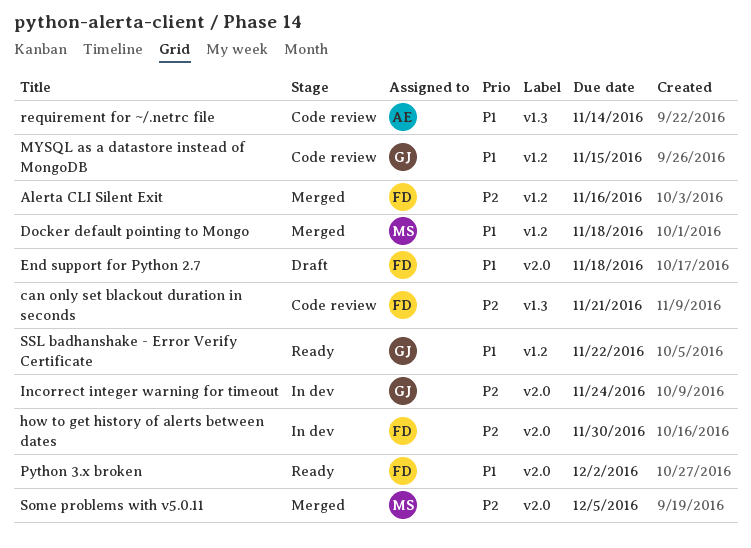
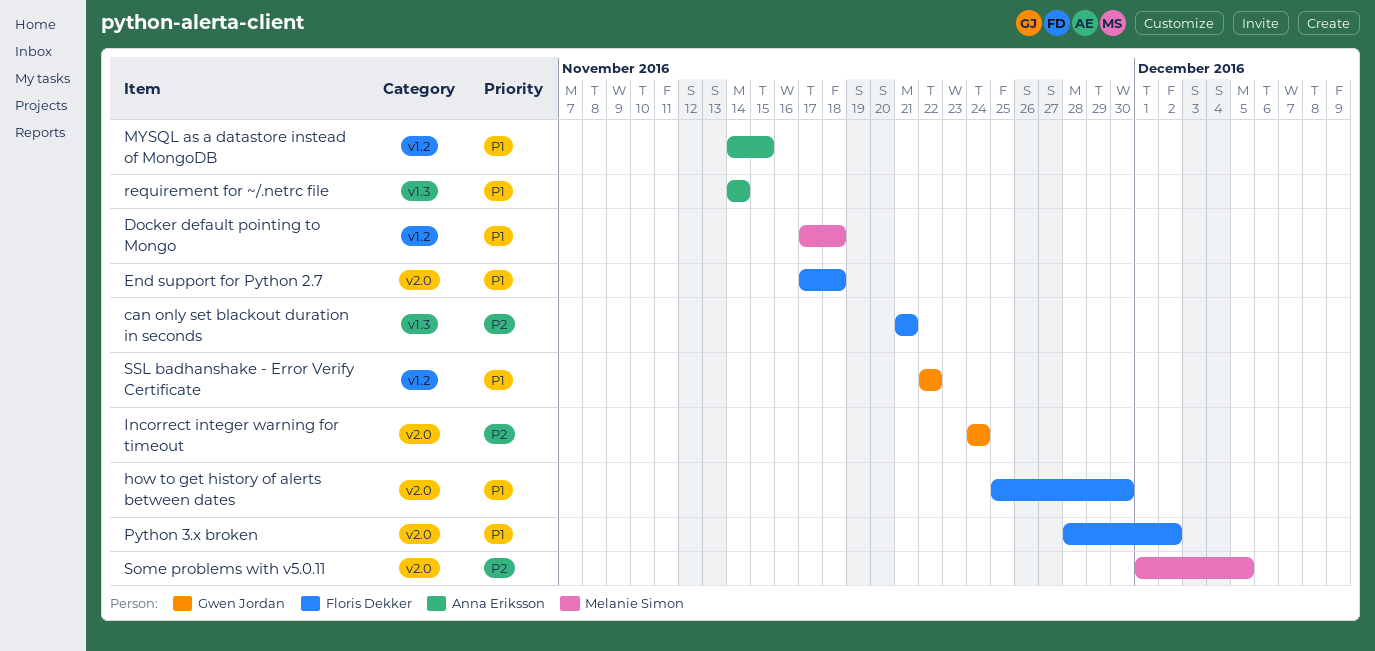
Alerta CLI Silent Exit: present -> none
how to get history of alerts between dates, priority: P2 -> P1
MYSQL as a datastore instead of MongoDB, owner: Gwen Jordan -> Anna Eriksson

